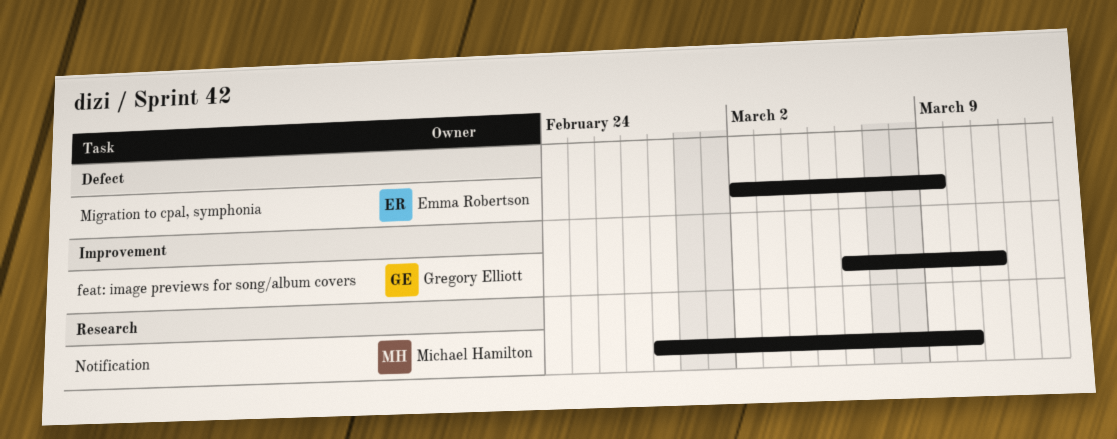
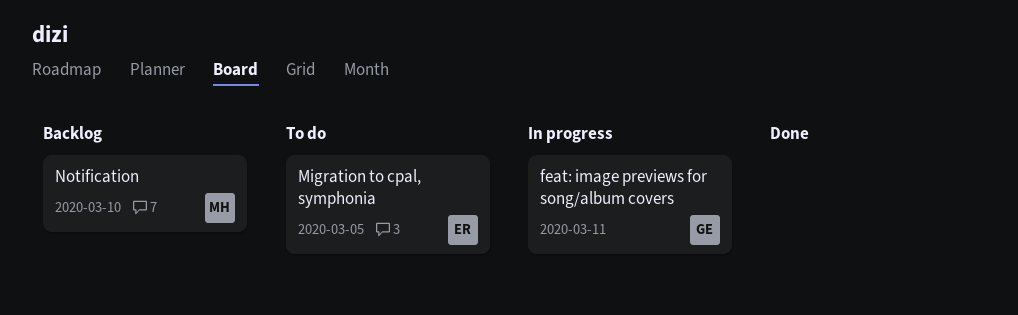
Migration to cpal, symphonia, due: Mar 9 -> Mar 5

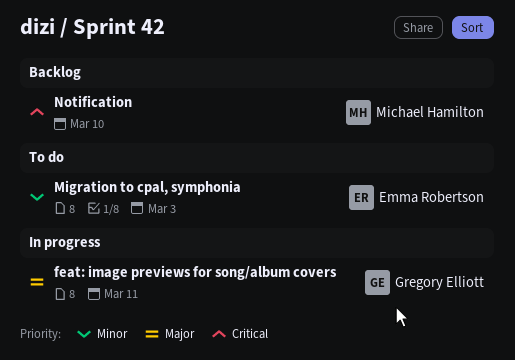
Migration to cpal, symphonia, due: Mar 5 -> Mar 3

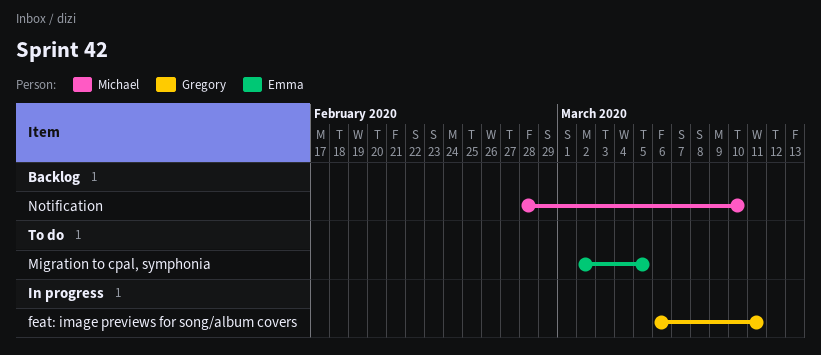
Migration to cpal, symphonia, due: Mar 3 -> Mar 5

